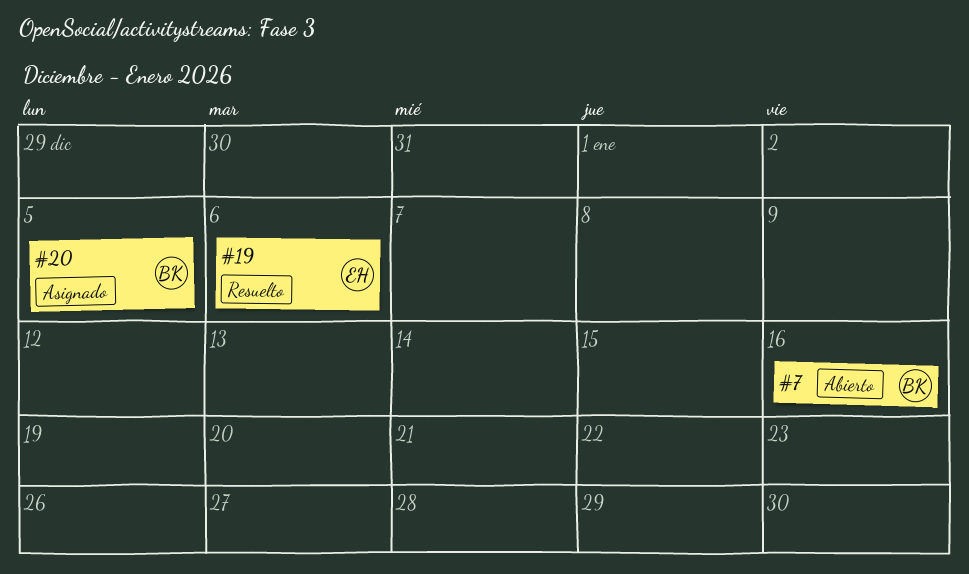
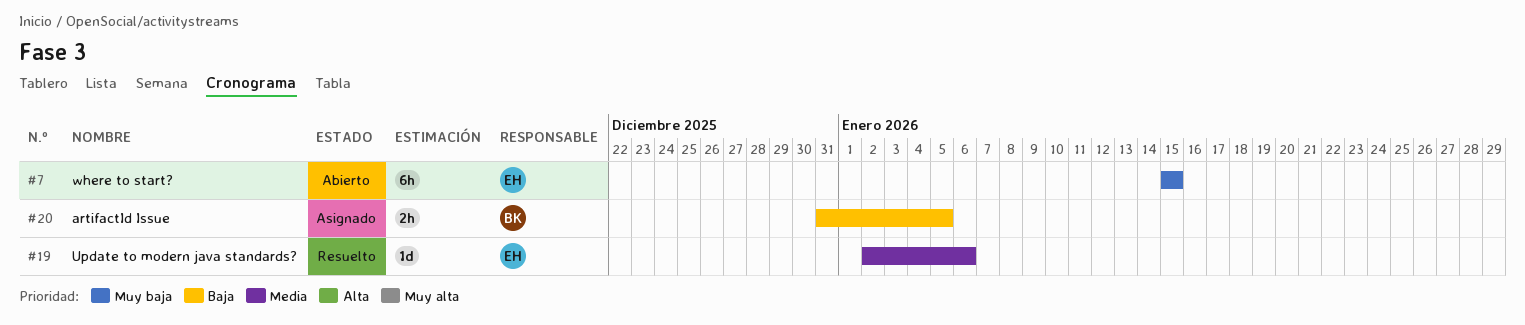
#7, owner: BK -> EH
#7, due: Jan 16 -> Jan 15

